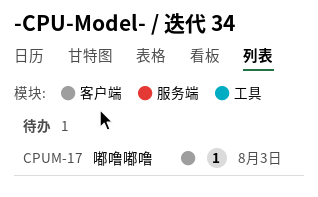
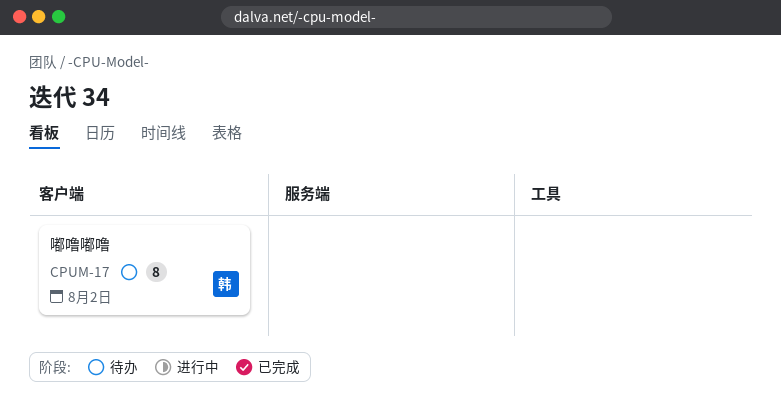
CPUM-17, estimate: 1 -> 8
CPUM-17, due: Aug 3 -> Aug 2

